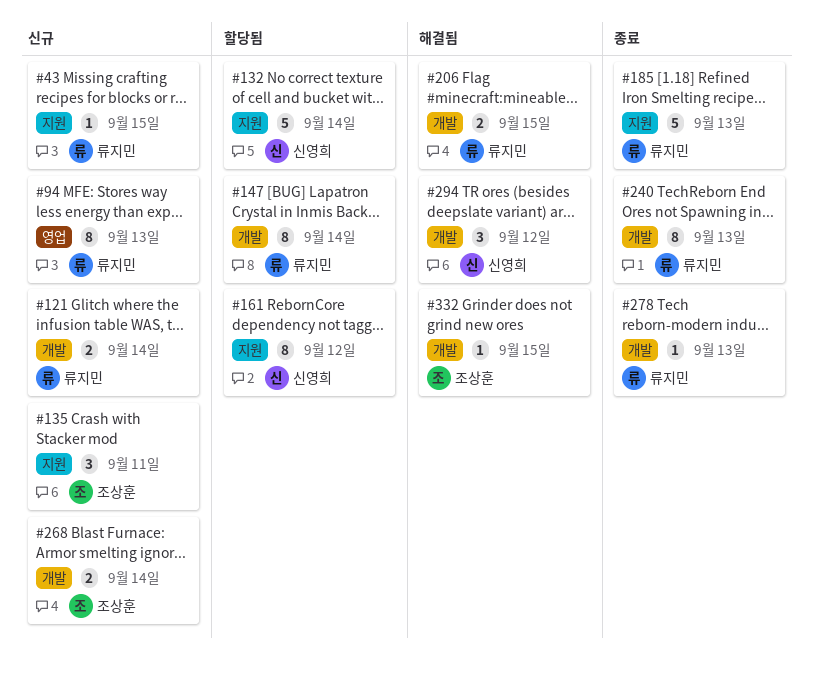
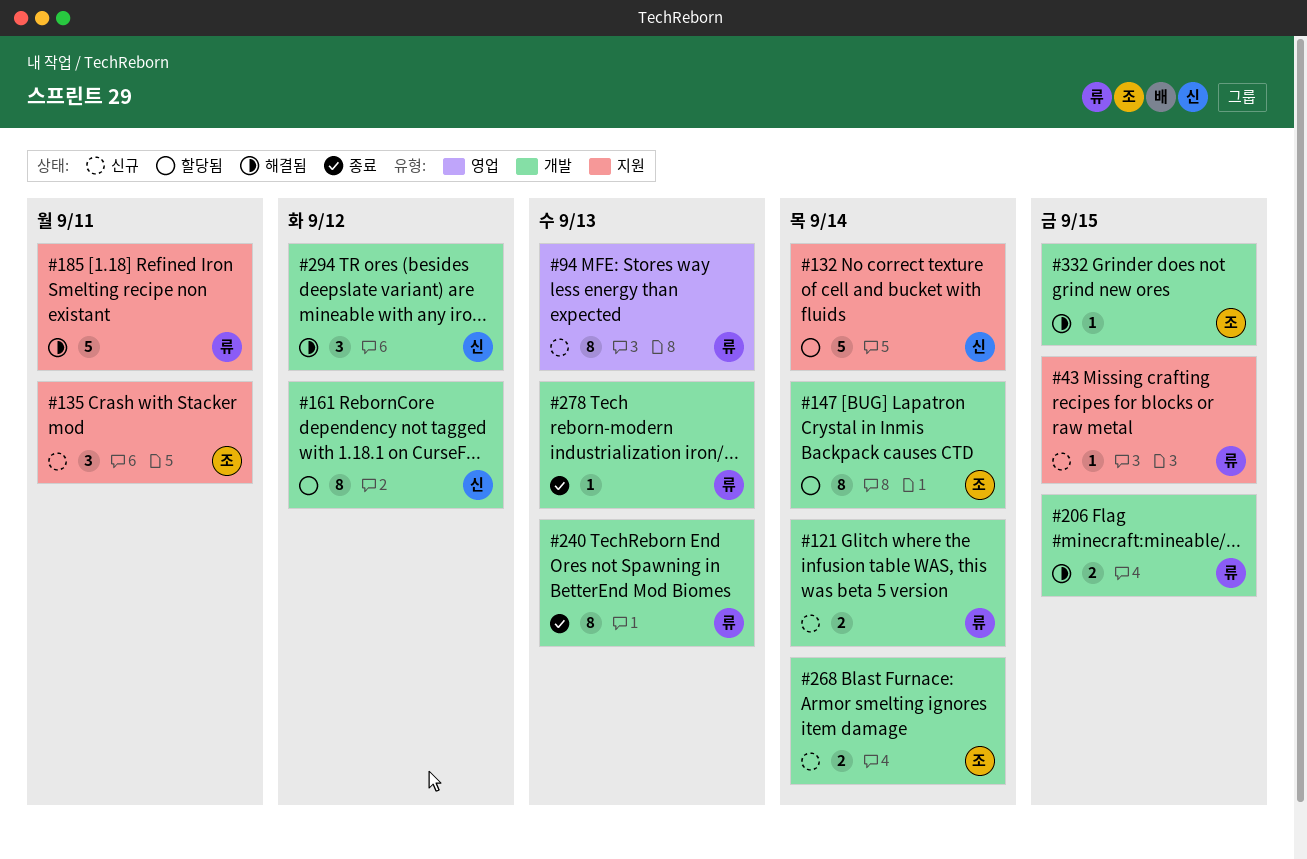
#147, owner: 류지민 -> 조상훈
#161, label: 지원 -> 개발
#185, status: 종료 -> 해결됨
#185, due: Sep 13 -> Sep 11

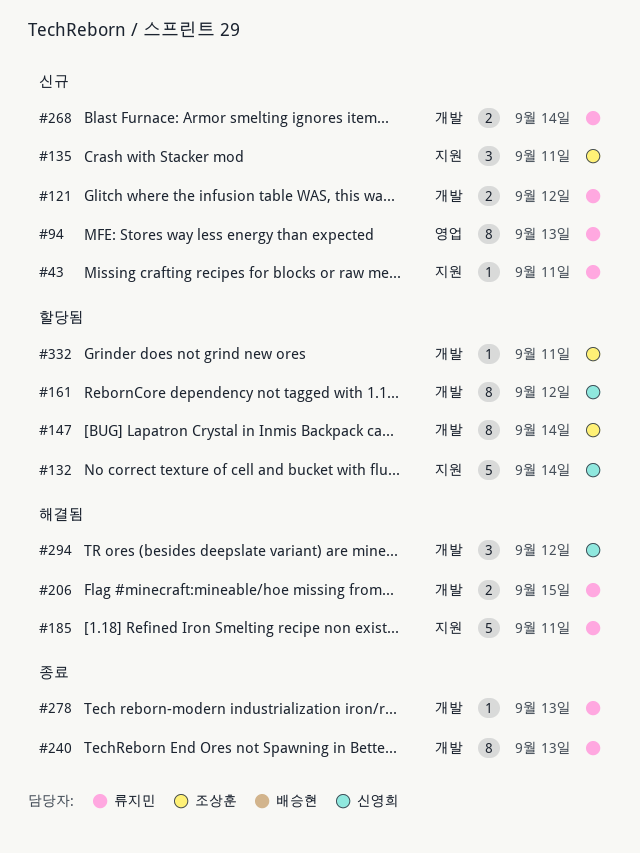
#43, due: Sep 15 -> Sep 11
#121, due: Sep 14 -> Sep 12
#268, owner: 조상훈 -> 류지민
#332, status: 해결됨 -> 할당됨
#332, due: Sep 15 -> Sep 11

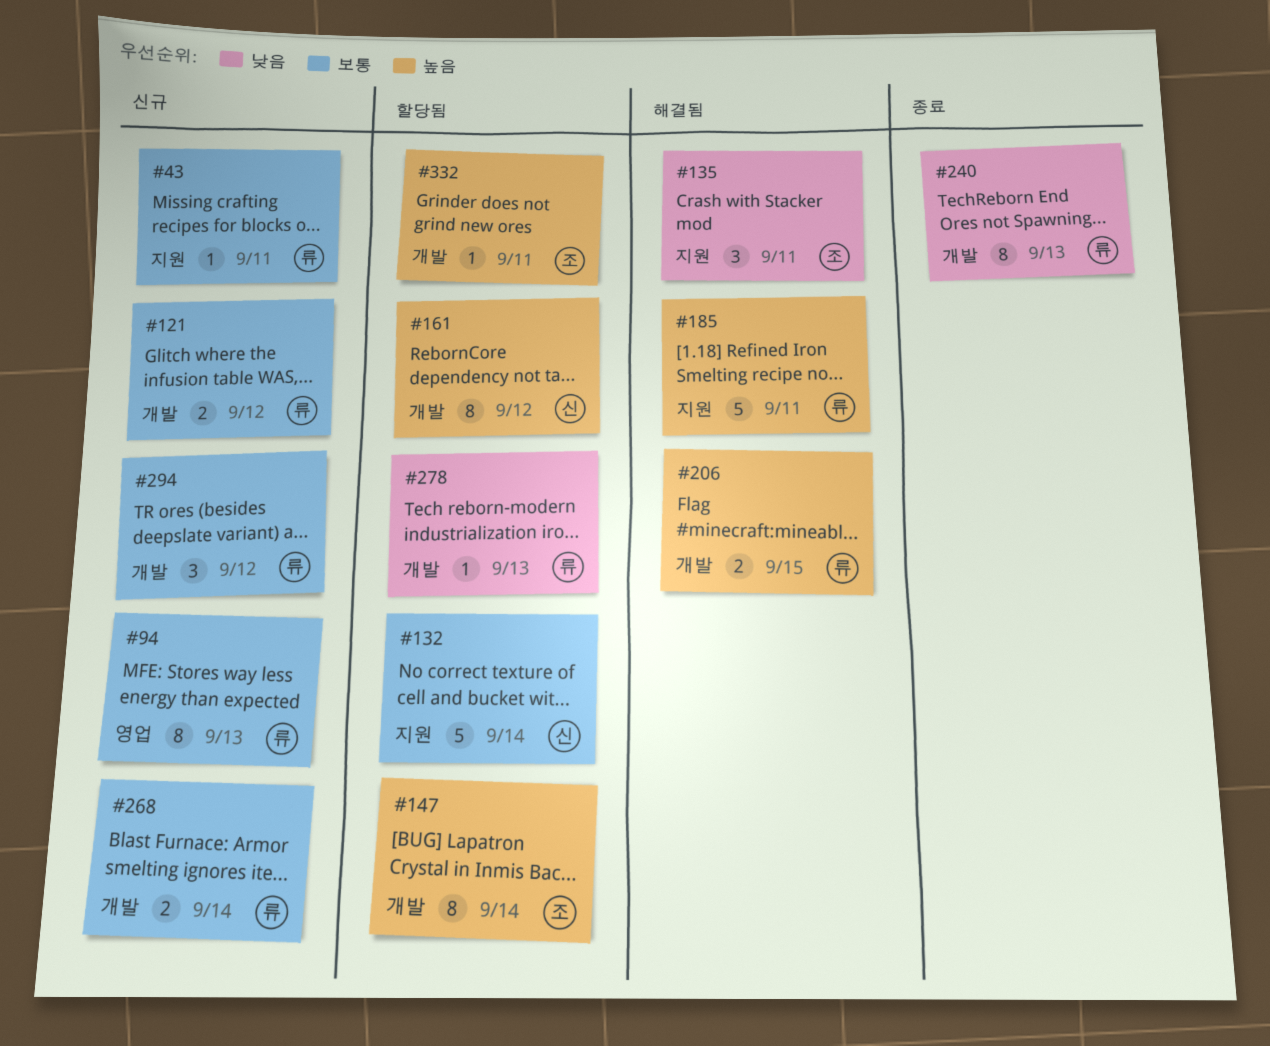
#135, status: 신규 -> 해결됨
#278, status: 종료 -> 할당됨
#294, status: 해결됨 -> 신규
#294, owner: 신영희 -> 류지민

